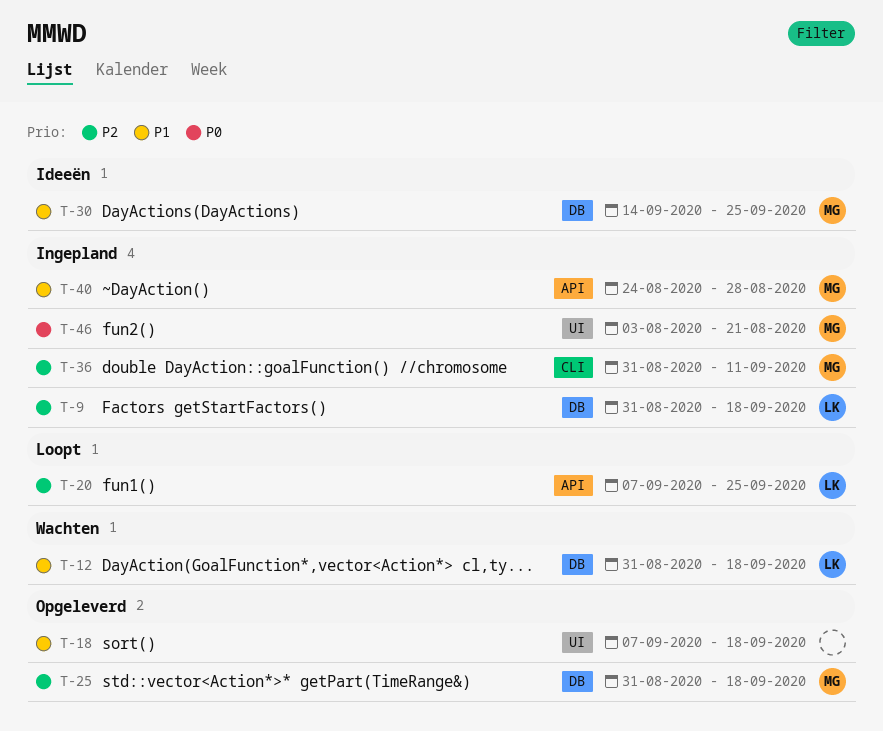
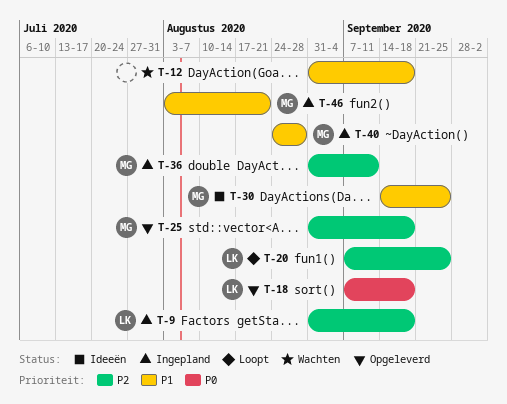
T-12, owner: LK -> none
T-18, owner: none -> LK
T-18, priority: P1 -> P0
T-46, priority: P0 -> P1

